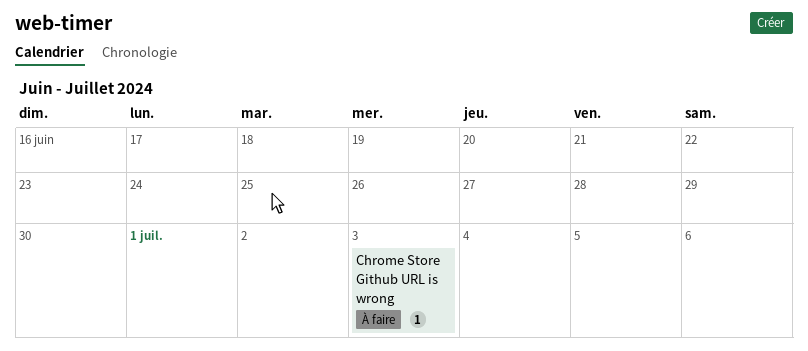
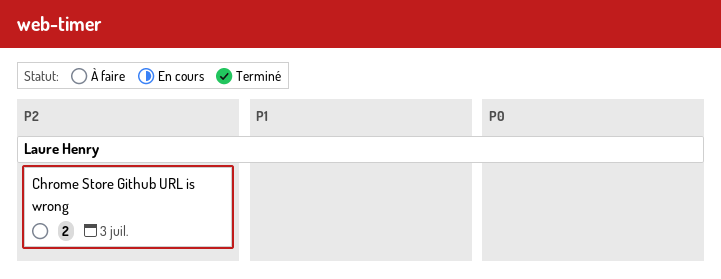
Chrome Store Github URL is wrong, estimate: 1 -> 2

